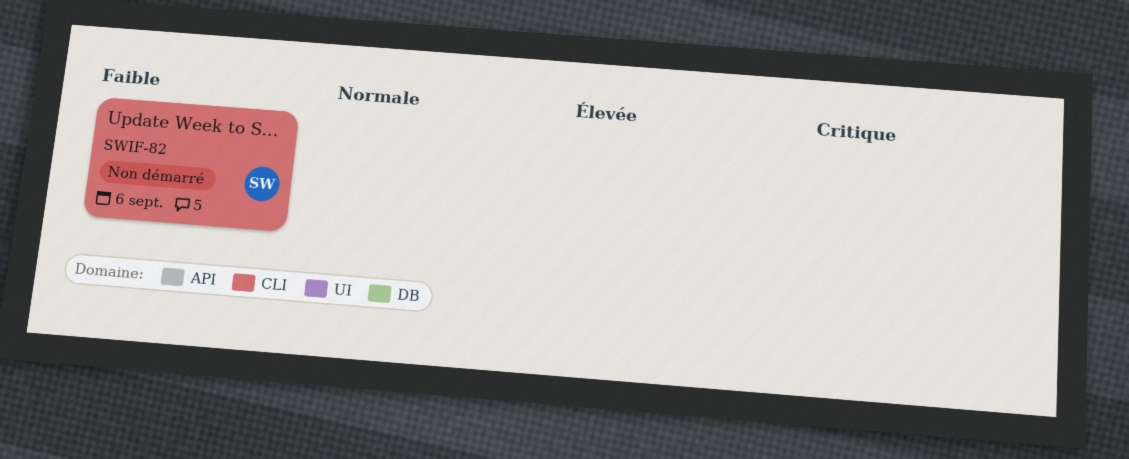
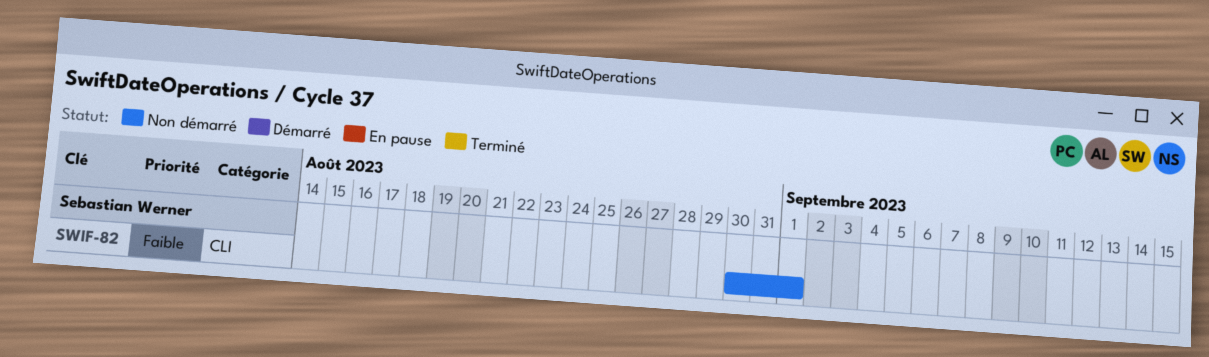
SWIF-82, due: Sep 6 -> Sep 1

